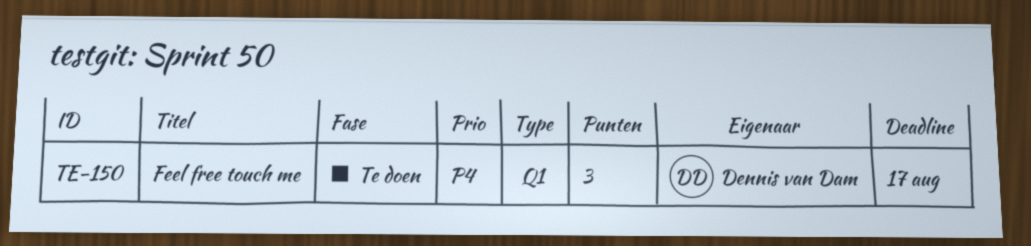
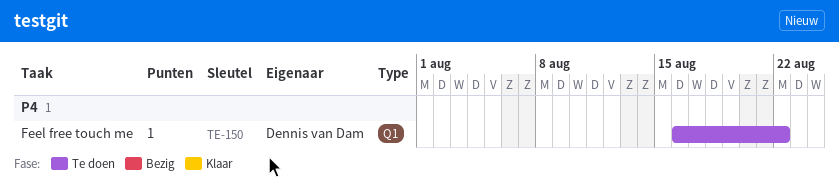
TE-150, estimate: 3 -> 1
TE-150, due: Aug 17 -> Aug 22

